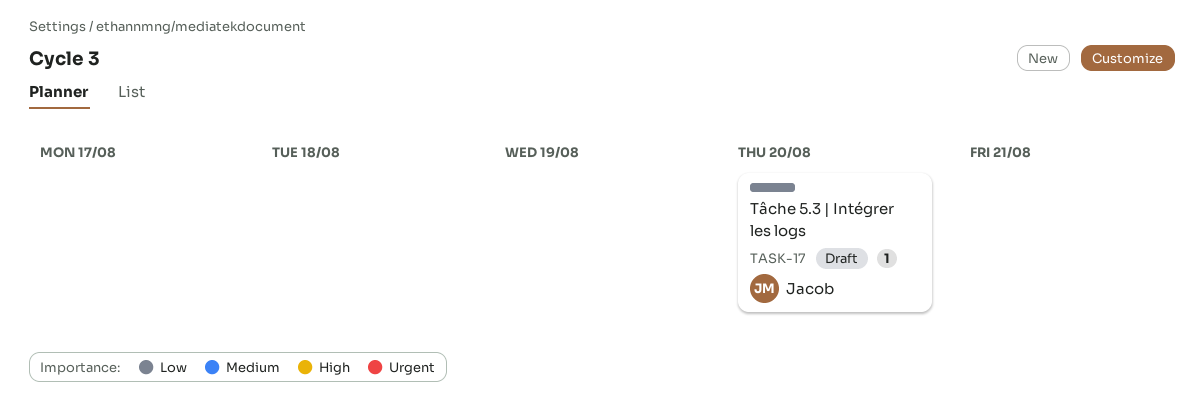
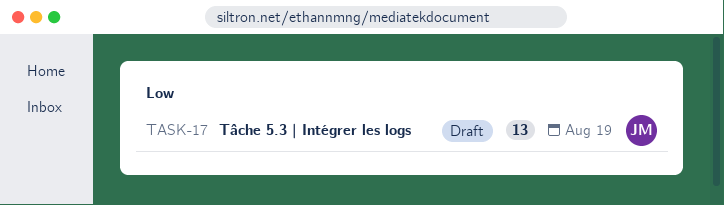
TASK-17, estimate: 1 -> 13
TASK-17, due: Aug 20 -> Aug 19

